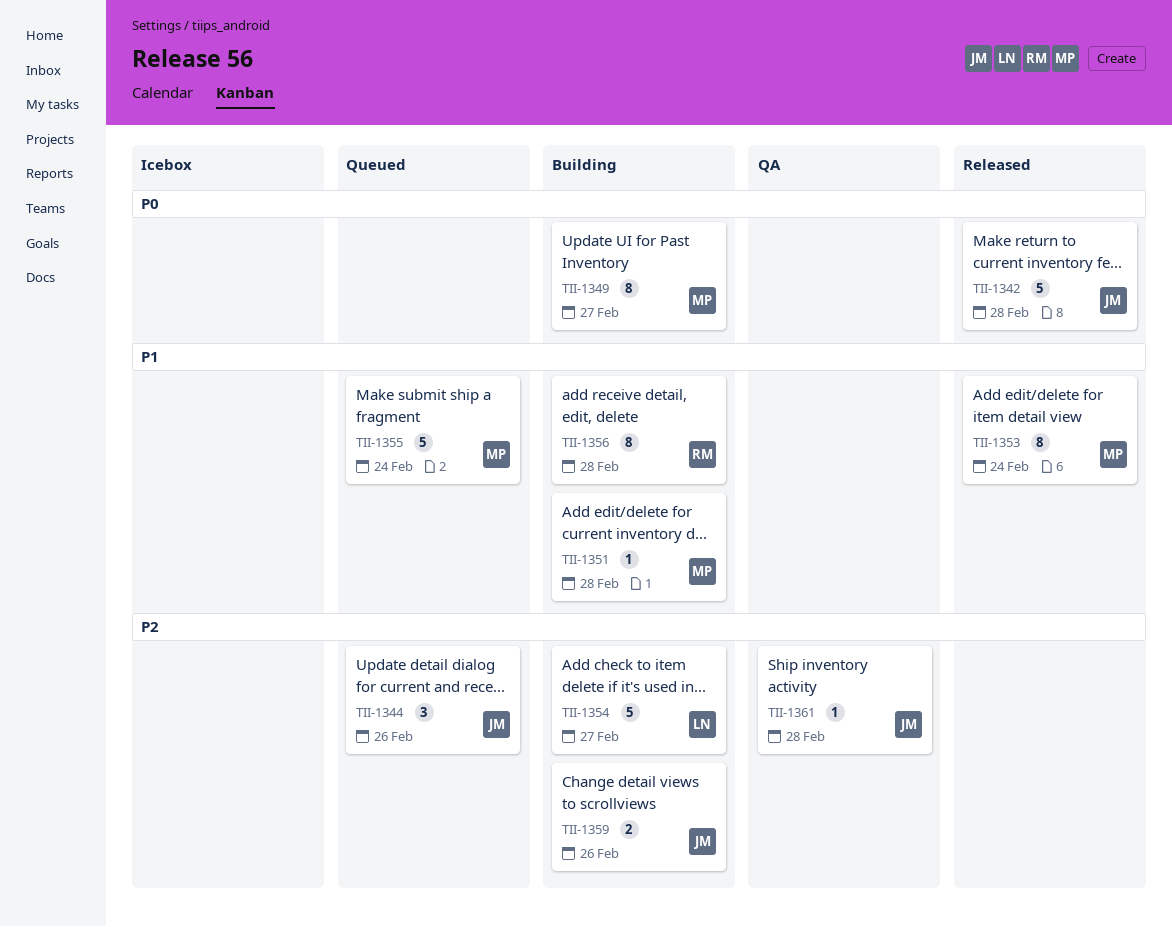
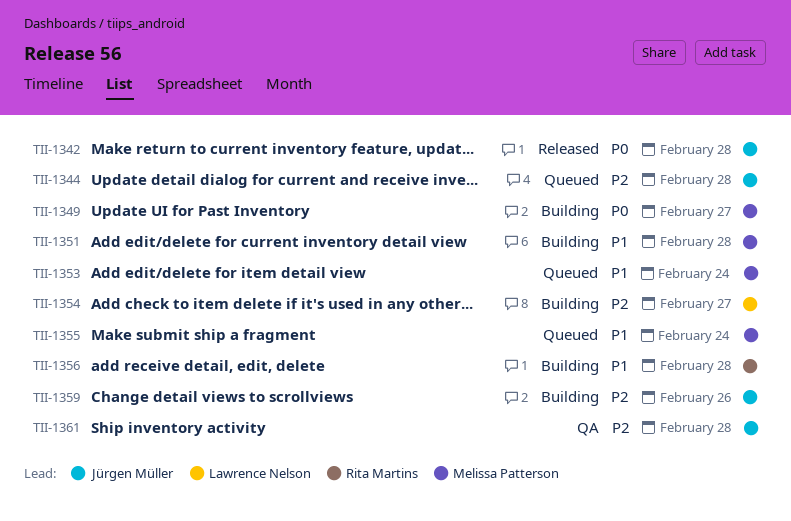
TII-1344, due: Feb 26 -> Feb 28
TII-1353, status: Released -> Queued

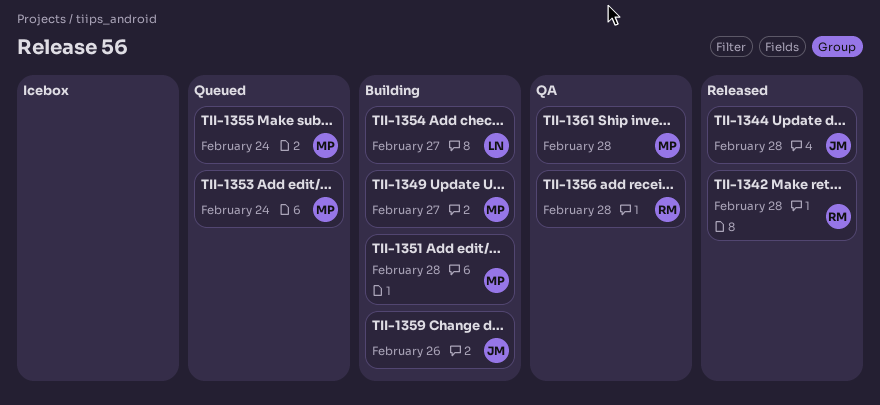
TII-1342, owner: Jürgen Müller -> Rita Martins
TII-1344, status: Queued -> Released
TII-1356, status: Building -> QA
TII-1361, owner: Jürgen Müller -> Melissa Patterson

